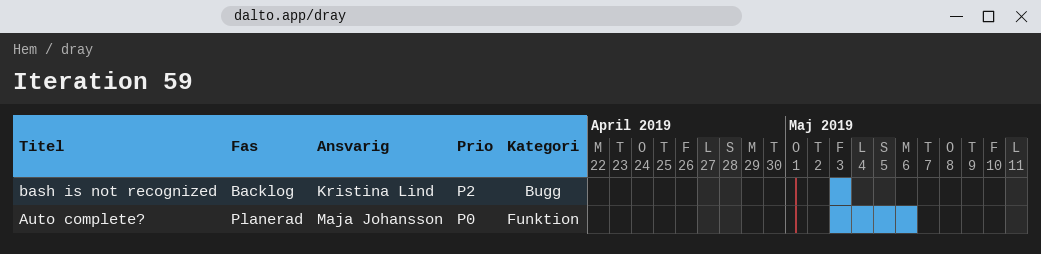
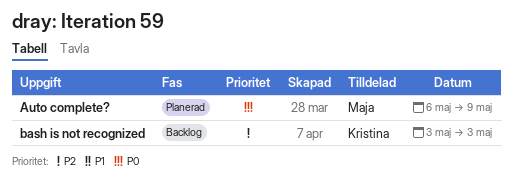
Auto complete?, start: May 3 -> May 6
Auto complete?, due: May 6 -> May 9

